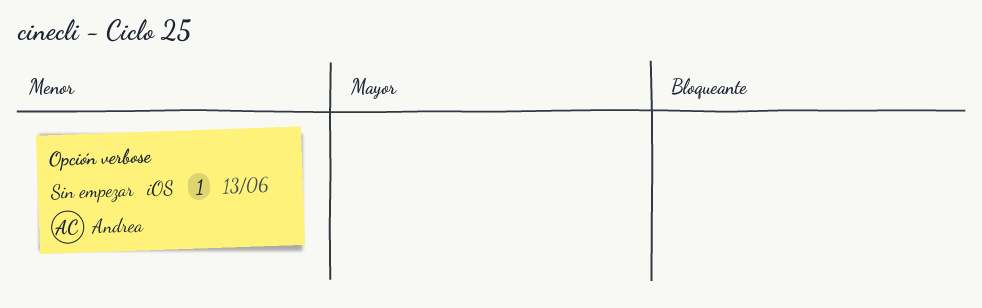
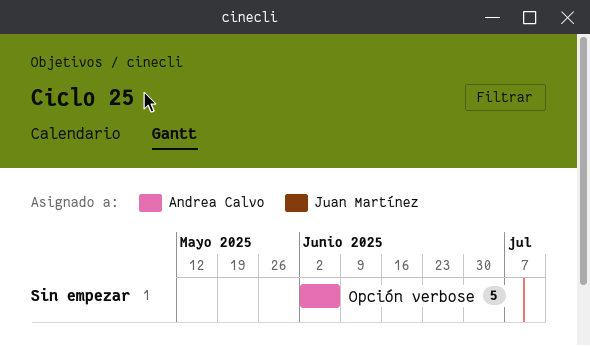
Opción verbose, estimate: 1 -> 5
Opción verbose, due: Jun 13 -> Jun 6

